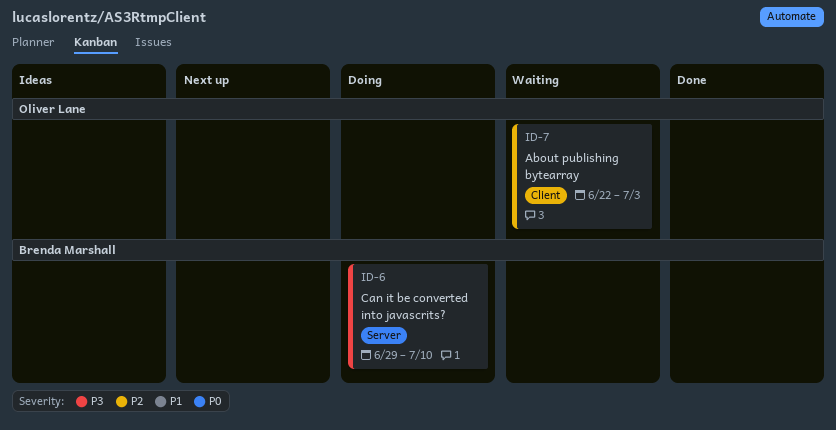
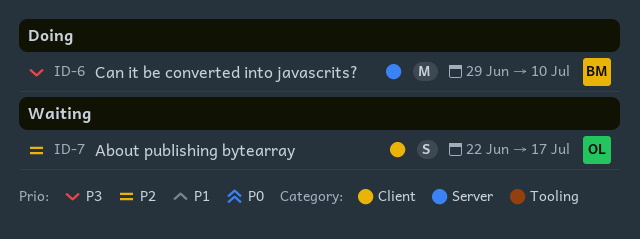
ID-7, due: Jul 3 -> Jul 17

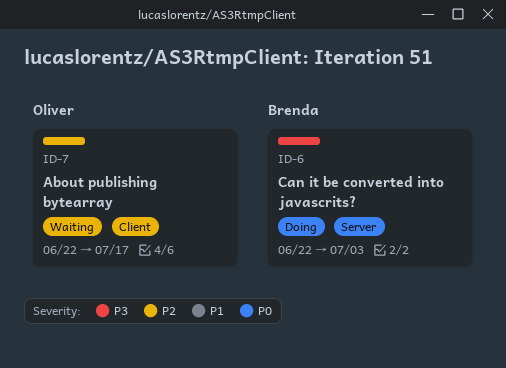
ID-6, start: Jun 29 -> Jun 22
ID-6, due: Jul 10 -> Jul 3

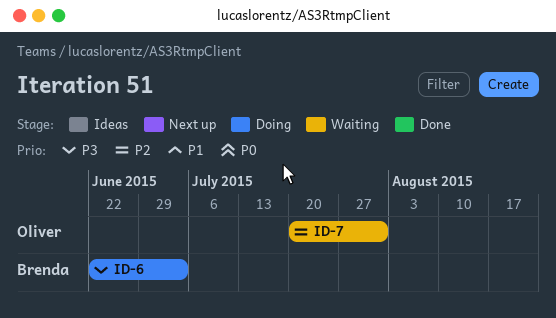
ID-7, start: Jun 22 -> Jul 20
ID-7, due: Jul 17 -> Jul 31

